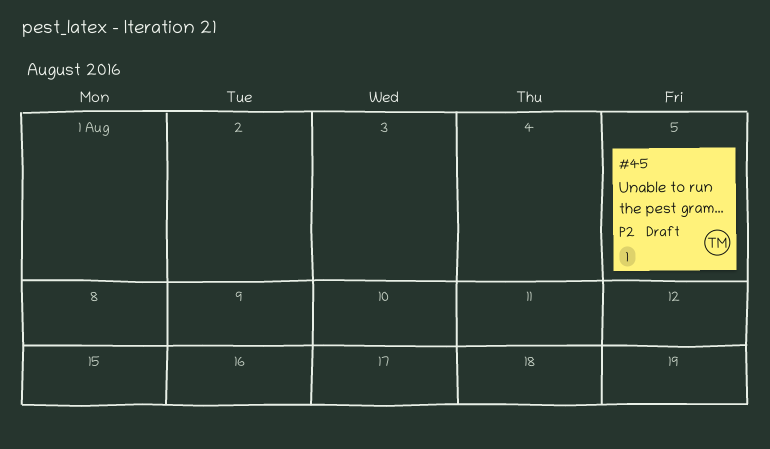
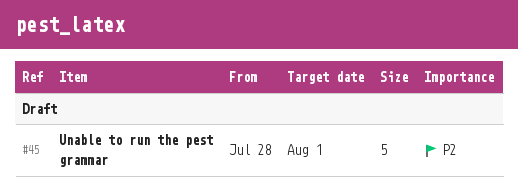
#45, estimate: 1 -> 5
#45, due: Aug 5 -> Aug 1

